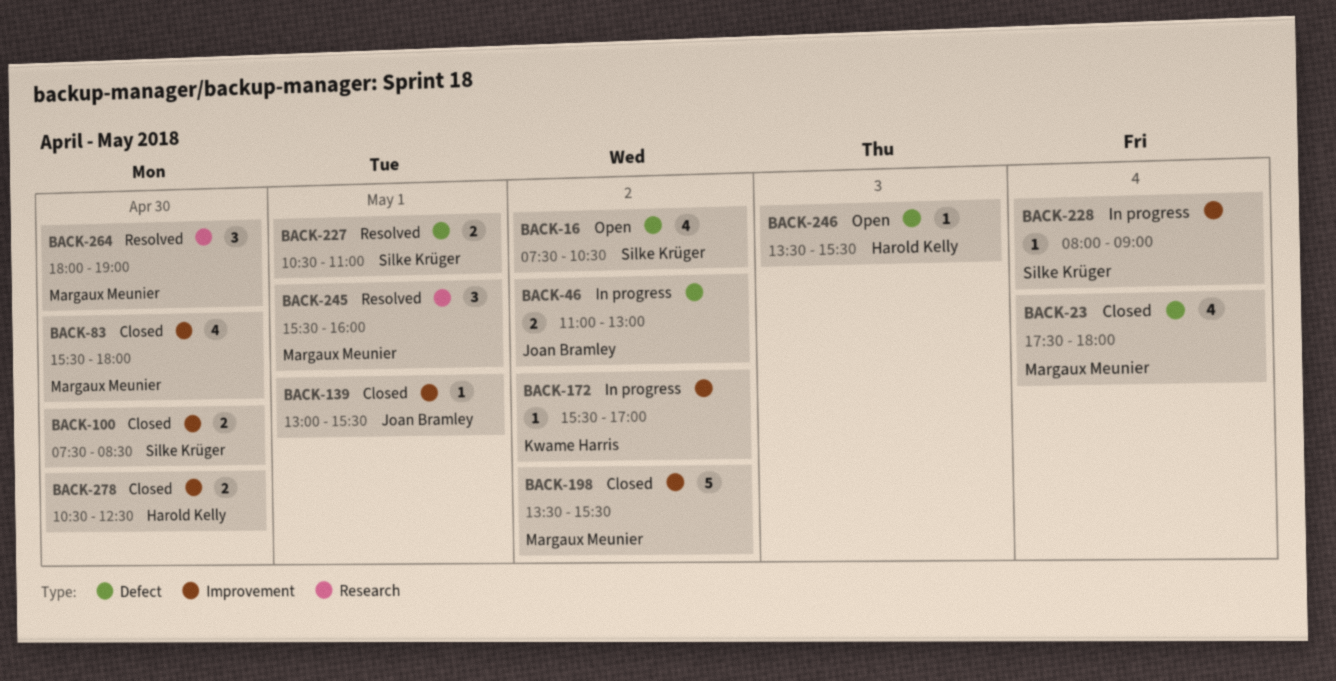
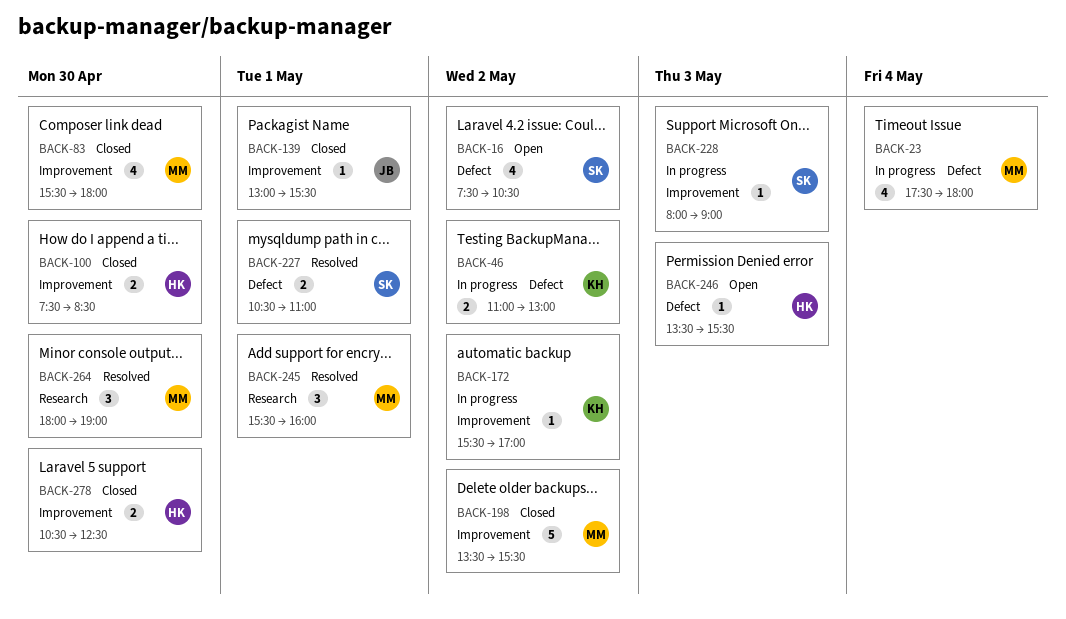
BACK-23, status: Closed -> In progress
BACK-46, owner: Joan Bramley -> Kwame Harris
BACK-100, owner: Silke Krüger -> Harold Kelly
BACK-228, day: May 4 -> May 3

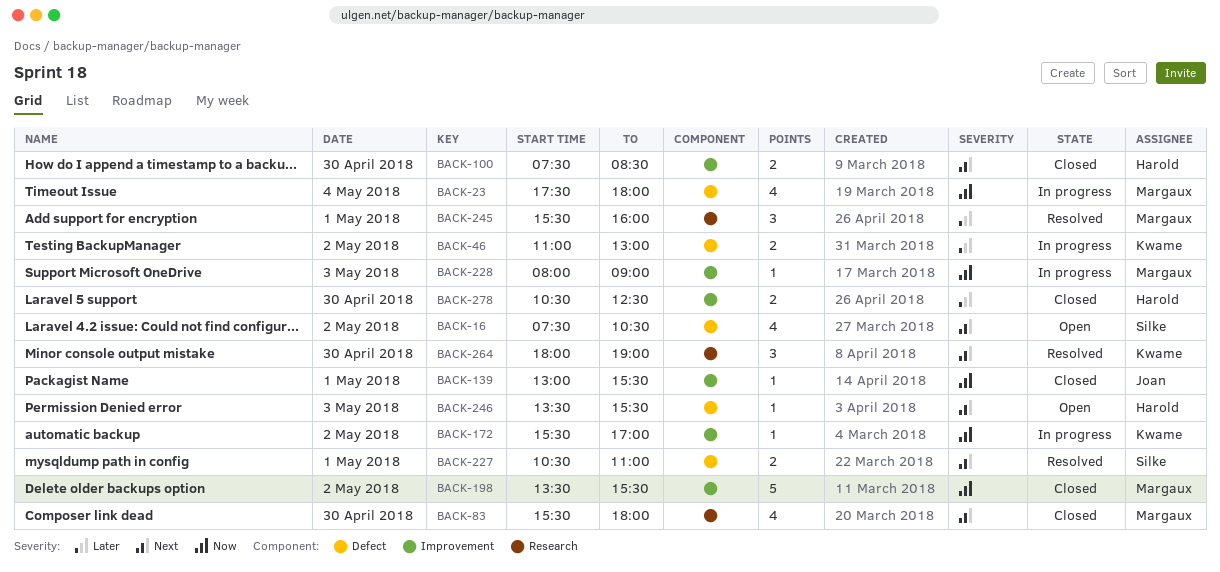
BACK-83, label: Improvement -> Research
BACK-228, owner: Silke -> Margaux
BACK-264, owner: Margaux -> Kwame

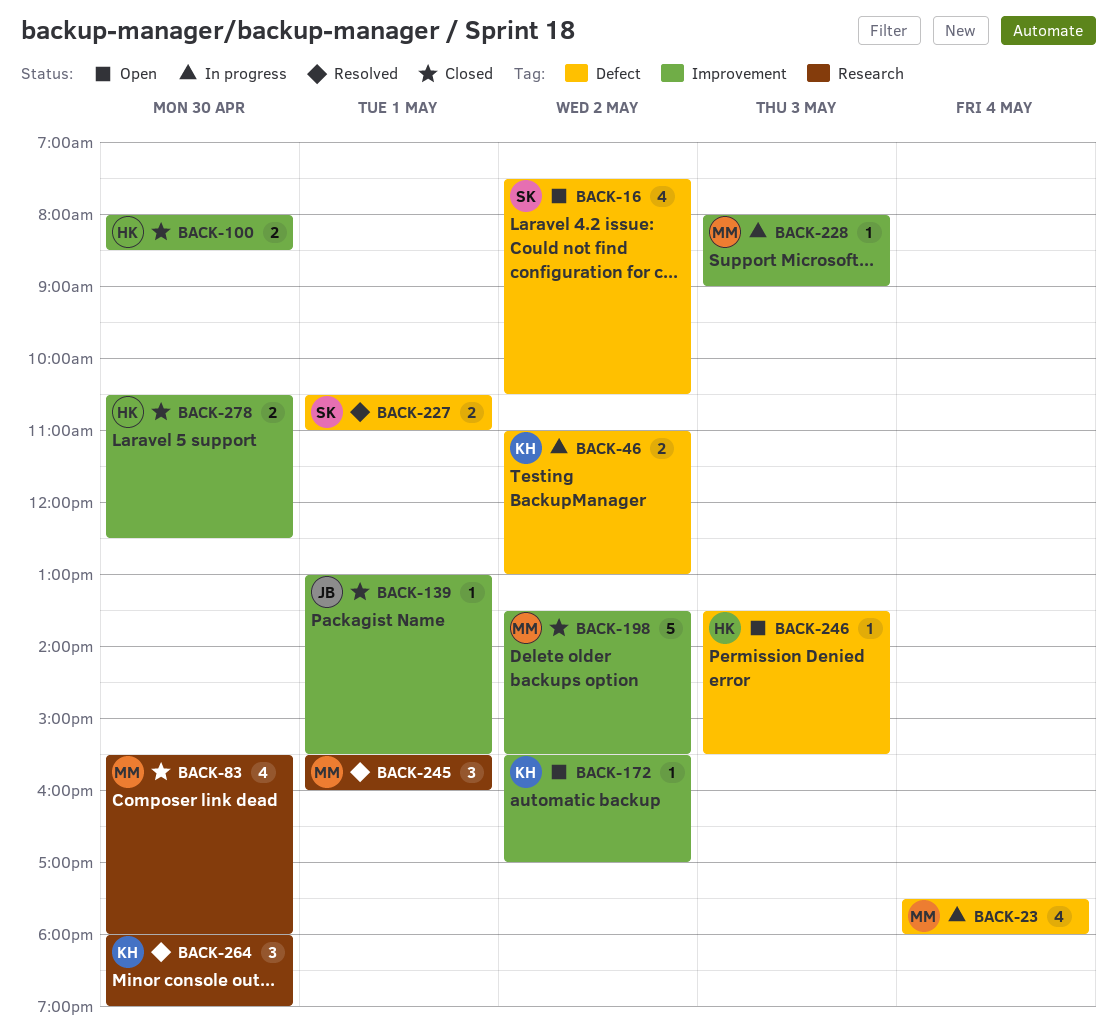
BACK-100, begins: 07:30 -> 08:00
BACK-172, status: In progress -> Open

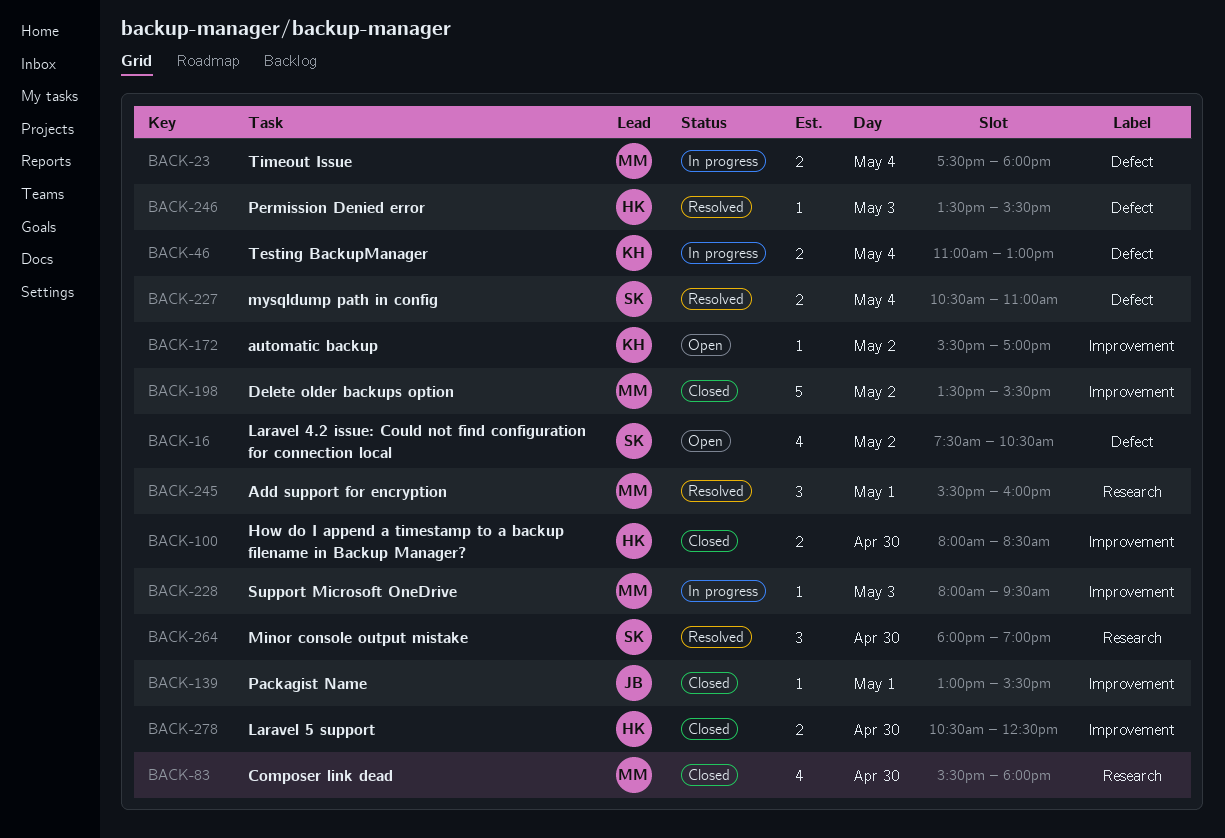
BACK-23, estimate: 4 -> 2
BACK-46, day: May 2 -> May 4
BACK-227, day: May 1 -> May 4
BACK-228, ends: 09:00 -> 09:30
BACK-246, status: Open -> Resolved
BACK-264, owner: KH -> SK

